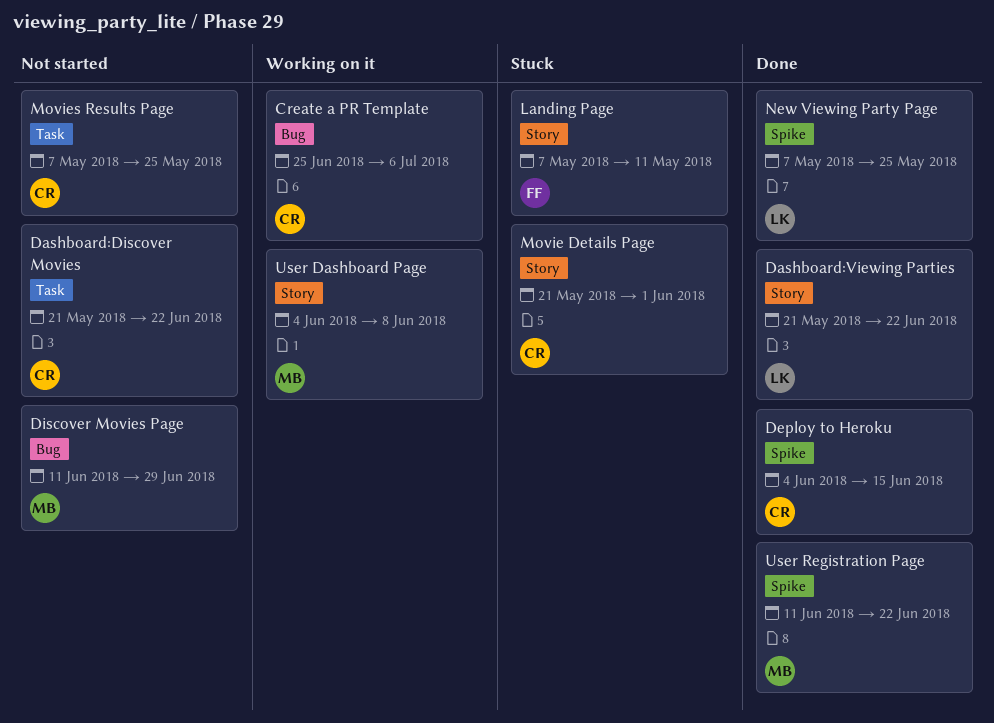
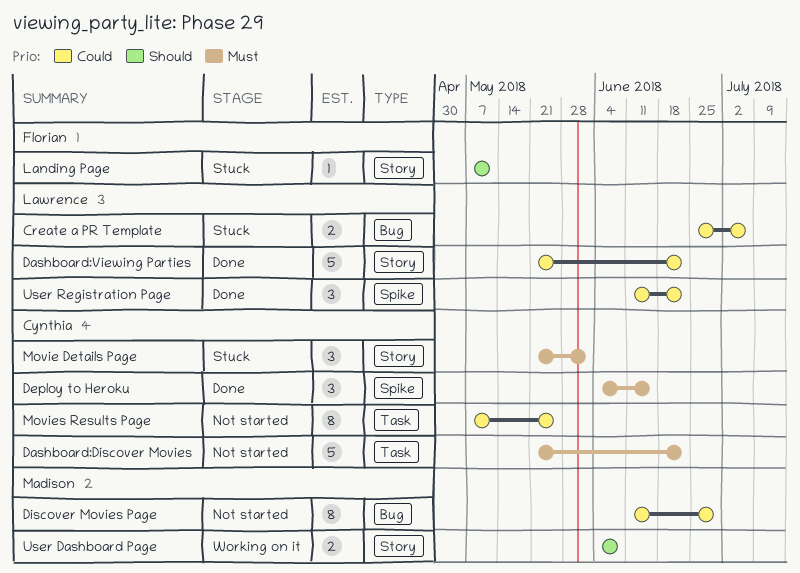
Create a PR Template, status: Working on it -> Stuck
Create a PR Template, owner: Cynthia -> Lawrence
New Viewing Party Page: present -> none
User Registration Page, owner: Madison -> Lawrence

